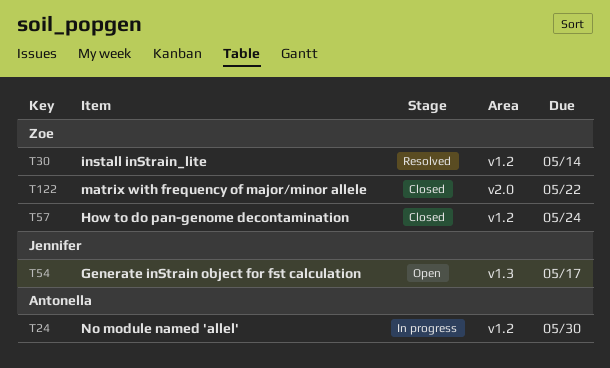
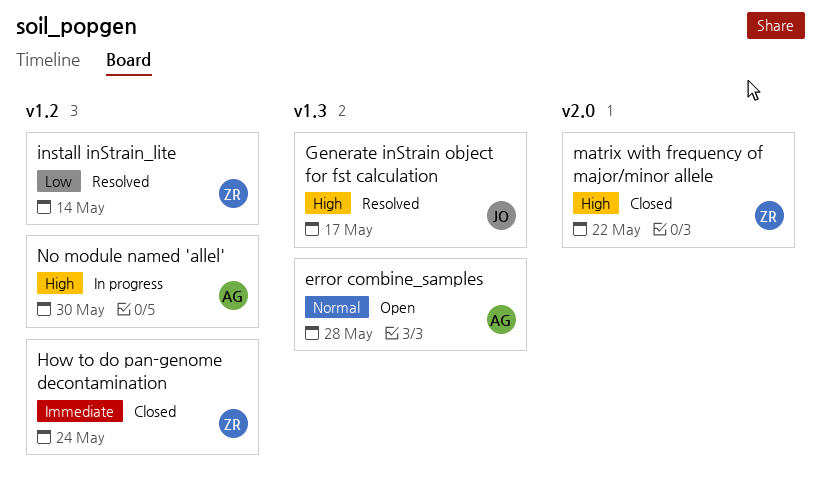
error combine_samples: none -> present
Generate inStrain object for fst calculation, status: Open -> Resolved

